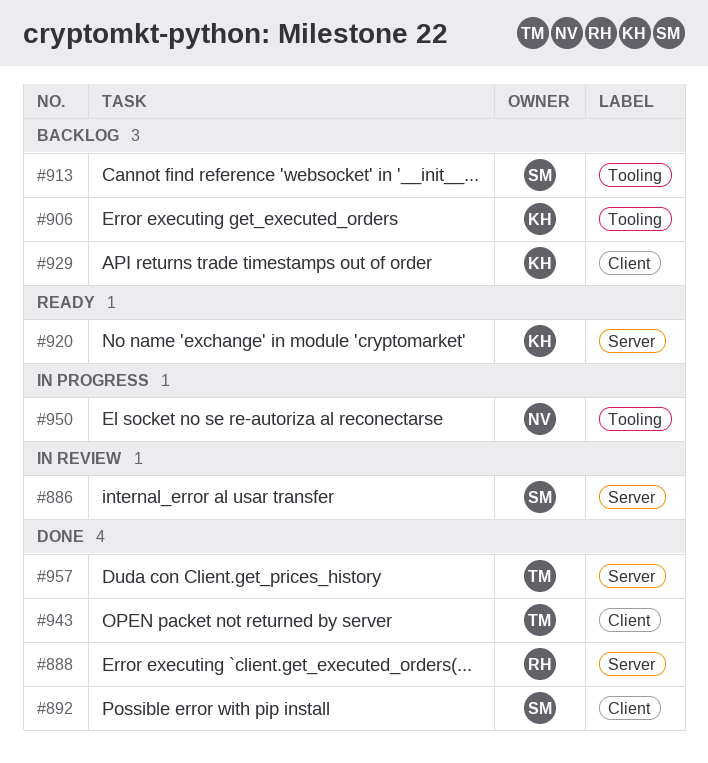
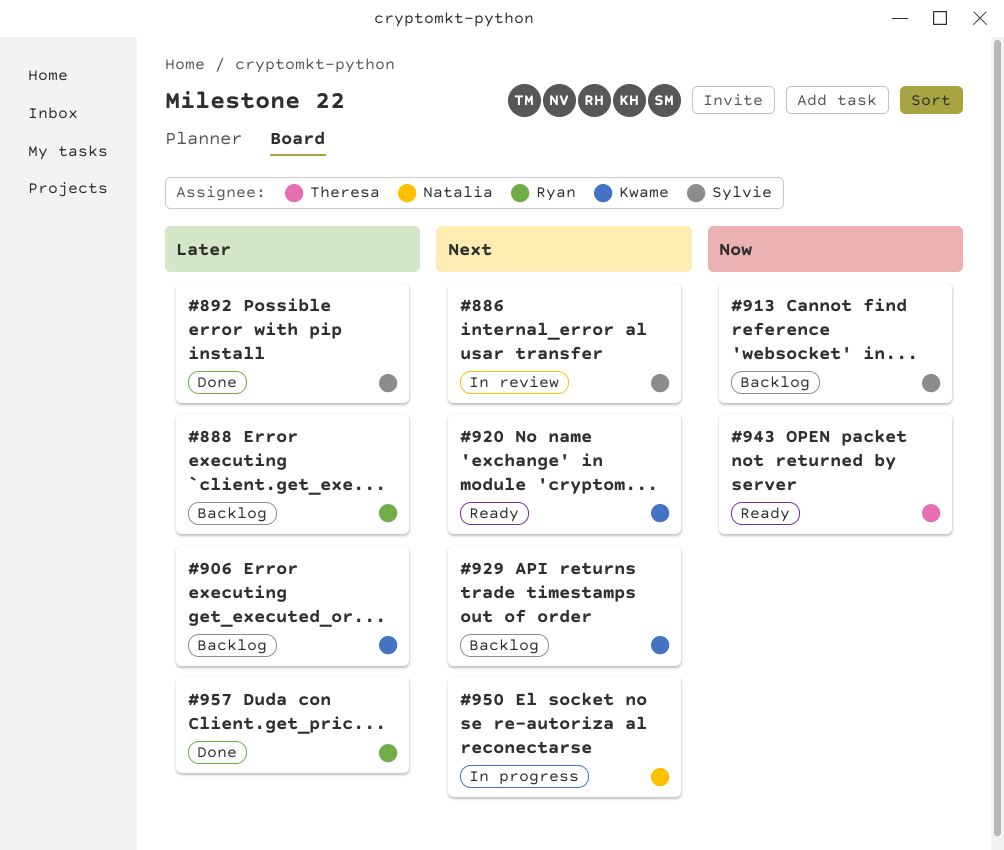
#888, status: Done -> Backlog
#943, status: Done -> Ready
#957, owner: Theresa -> Ryan

